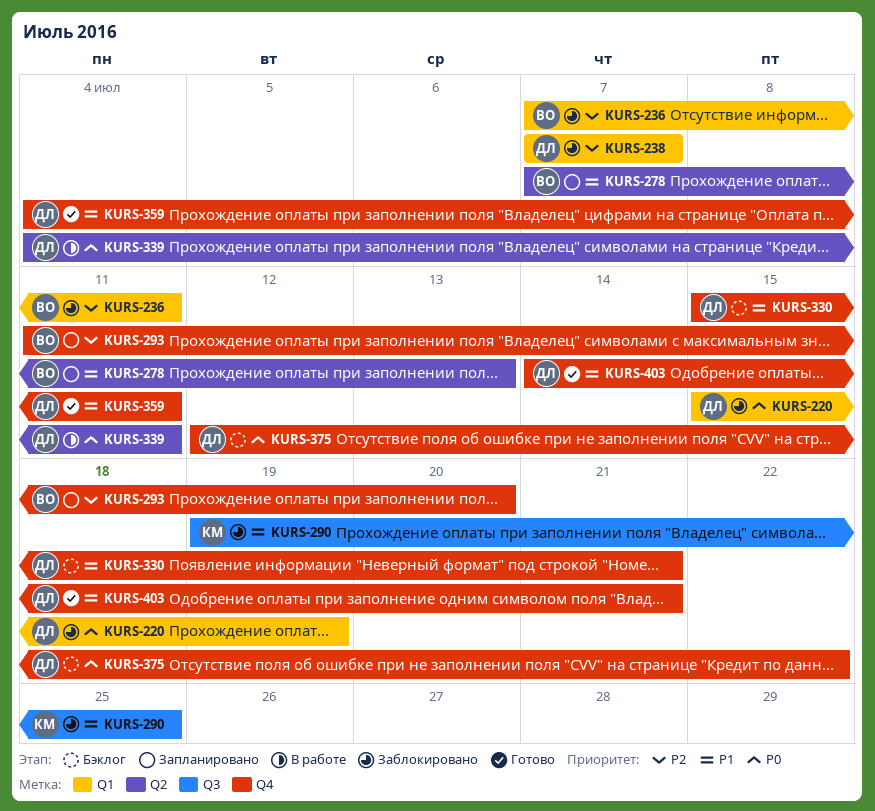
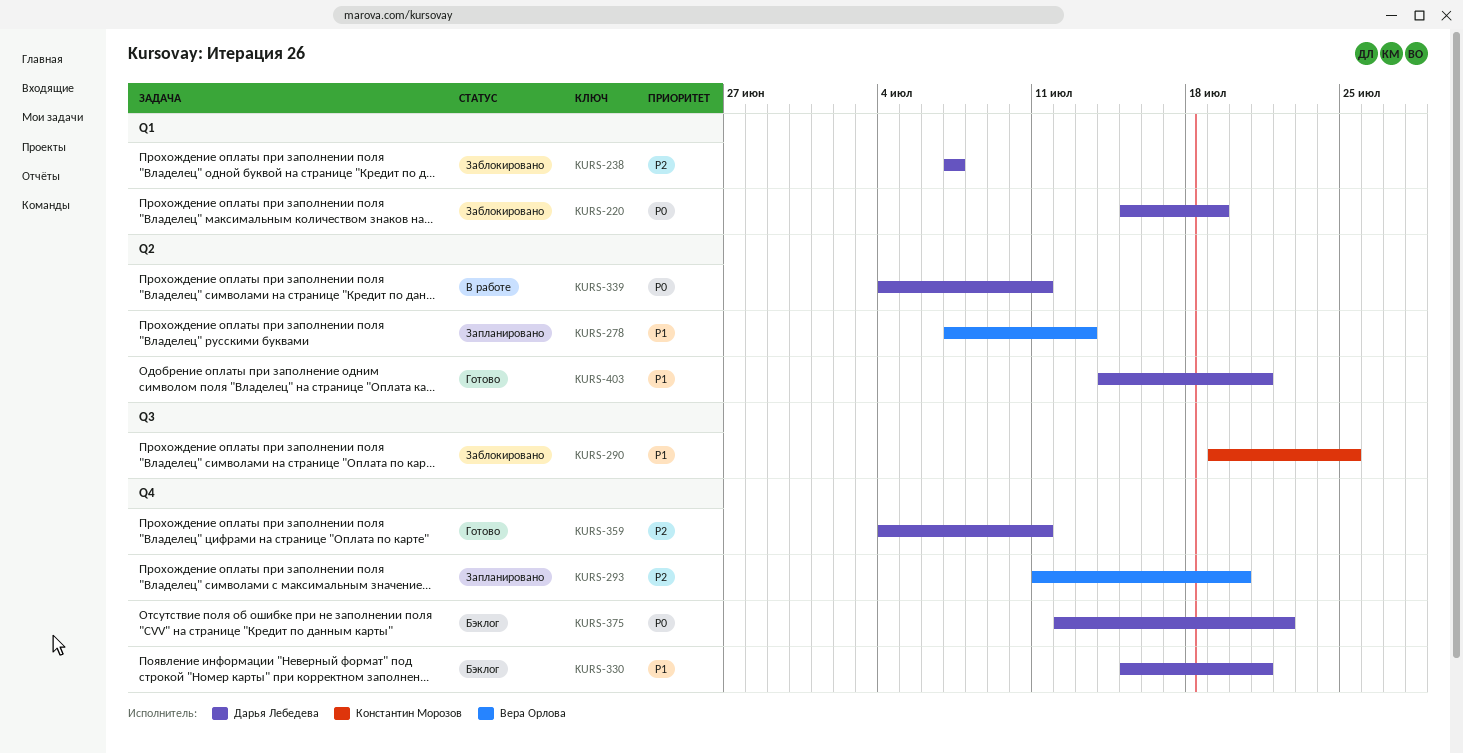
KURS-236: present -> none
KURS-359, priority: P1 -> P2
KURS-403, label: Q4 -> Q2

